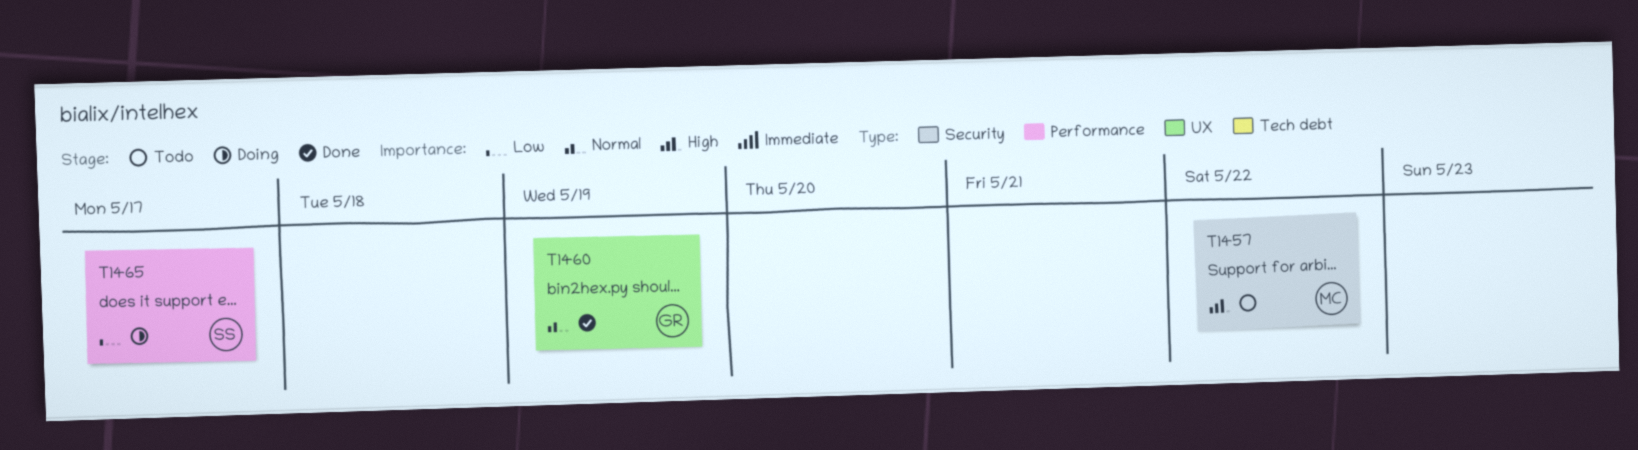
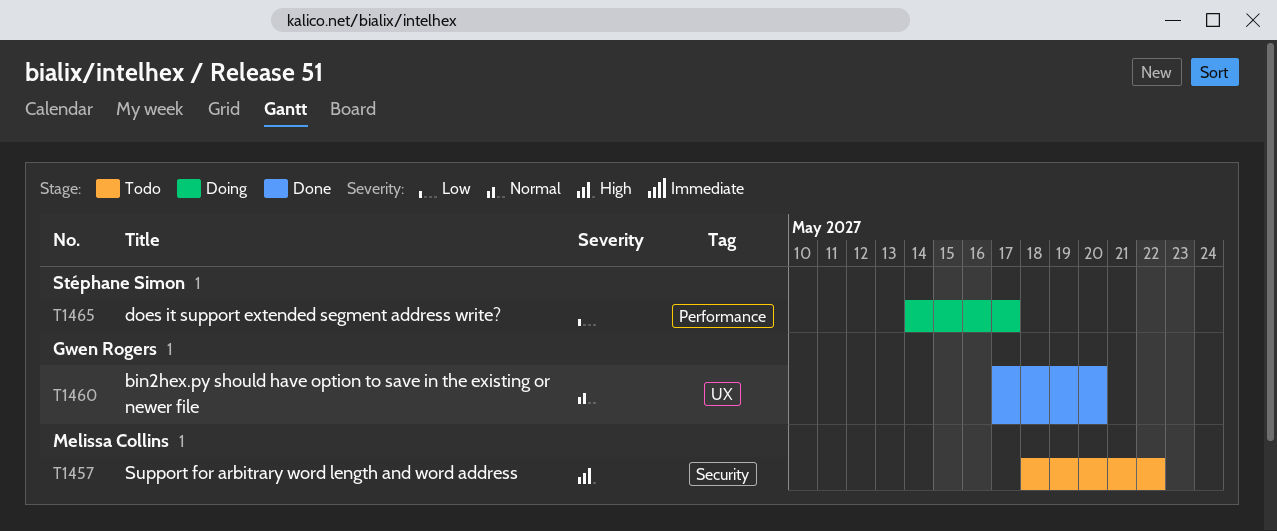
T1460, due: May 19 -> May 20

